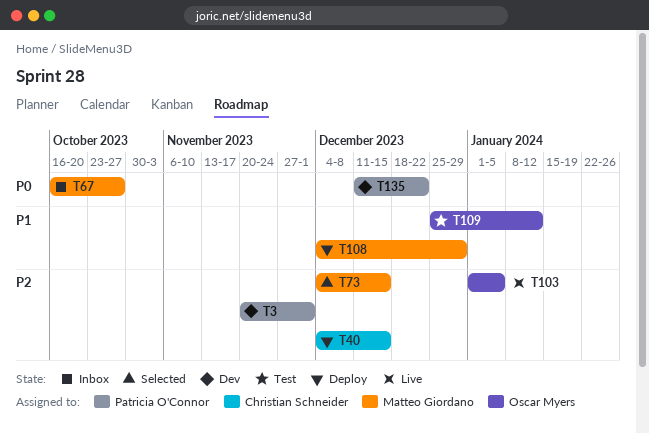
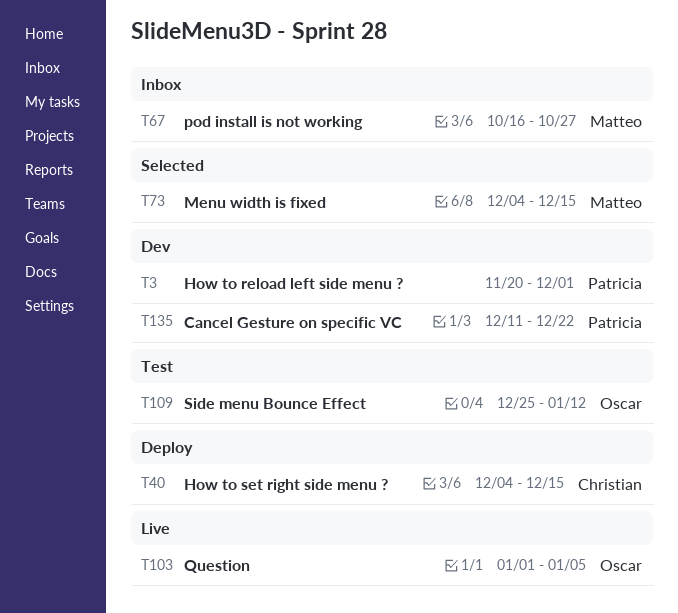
T108: present -> none

